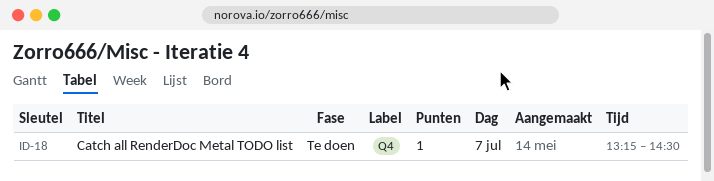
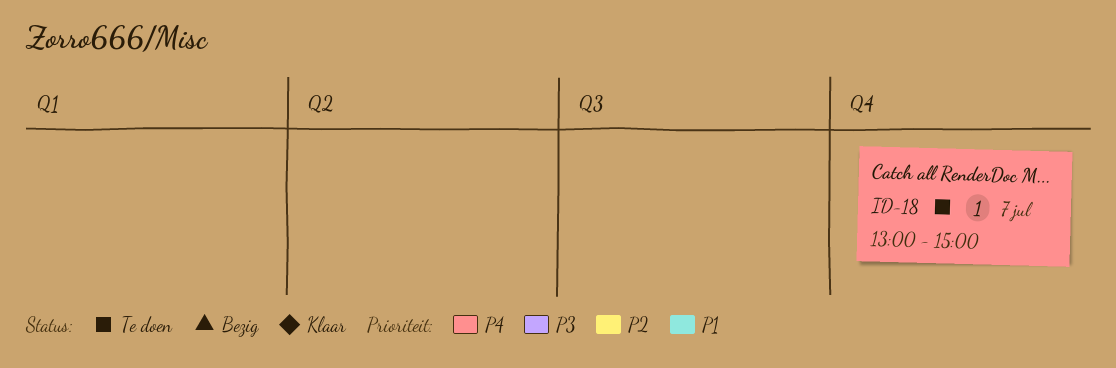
ID-18, begins: 13:15 -> 13:00
ID-18, ends: 14:30 -> 15:00

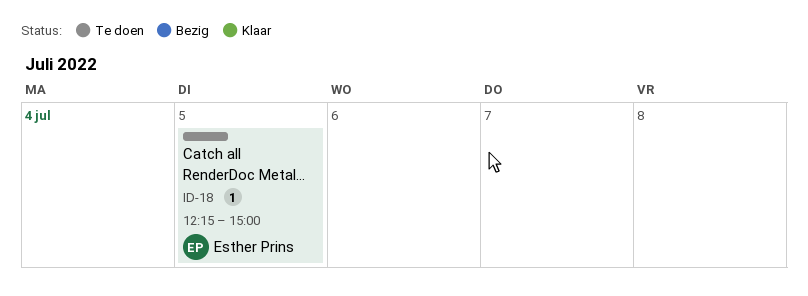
ID-18, day: Jul 7 -> Jul 5
ID-18, begins: 13:00 -> 12:15

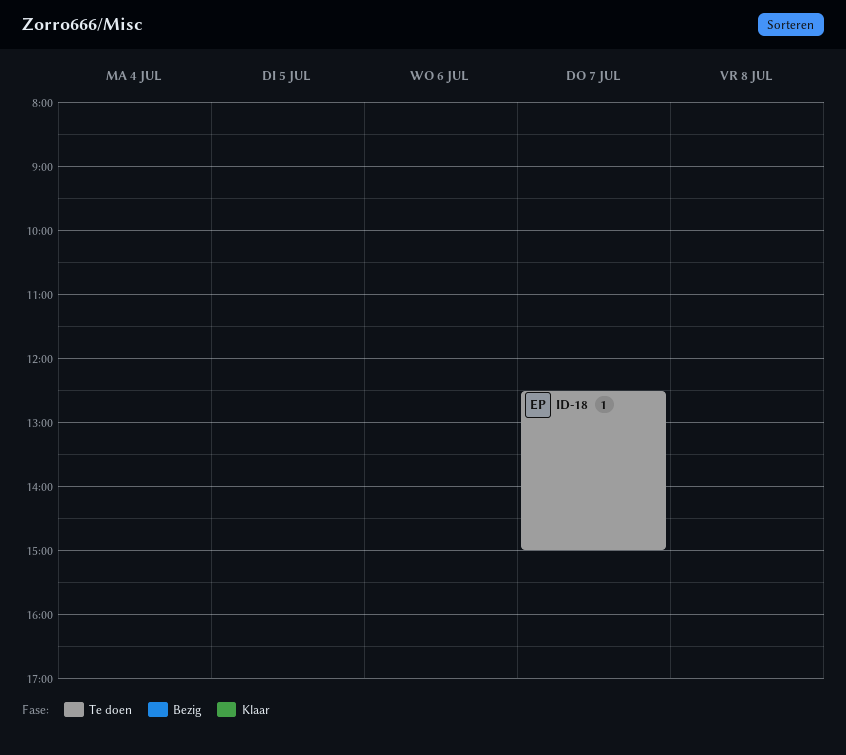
ID-18, day: Jul 5 -> Jul 7
ID-18, begins: 12:15 -> 12:30

